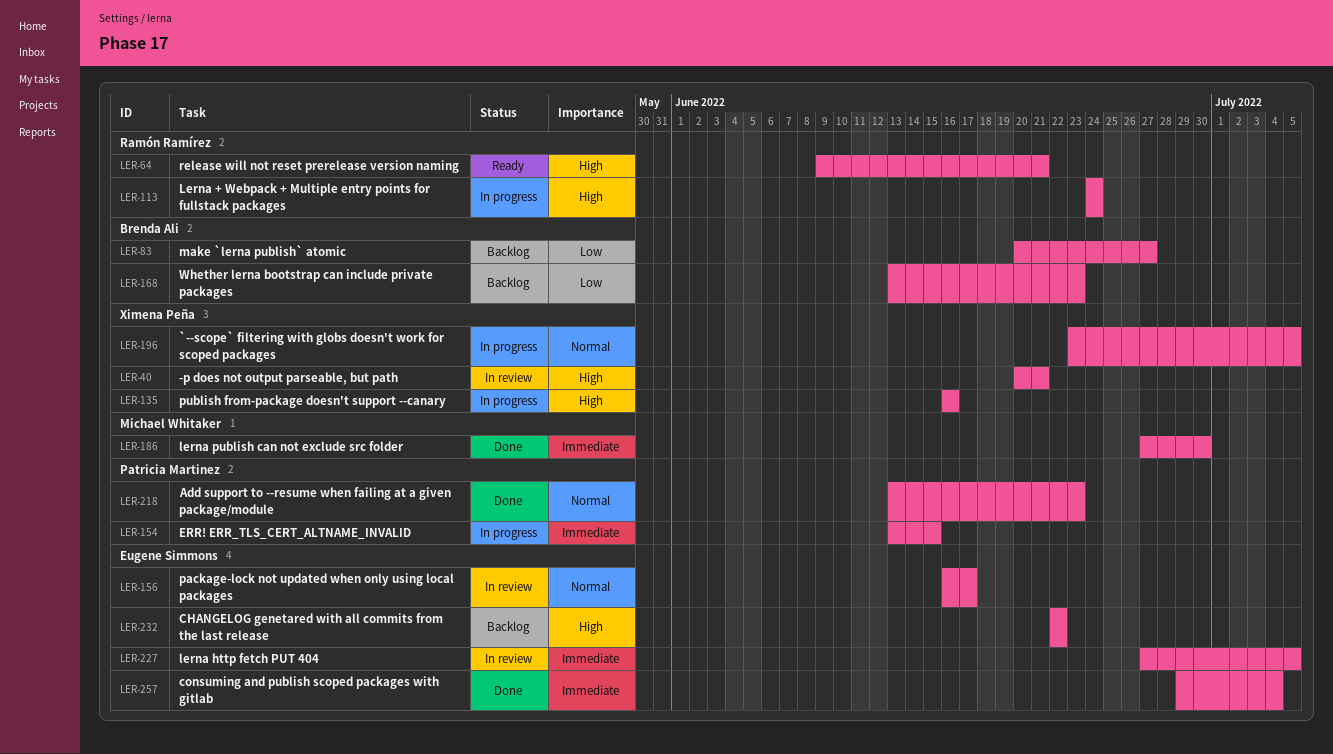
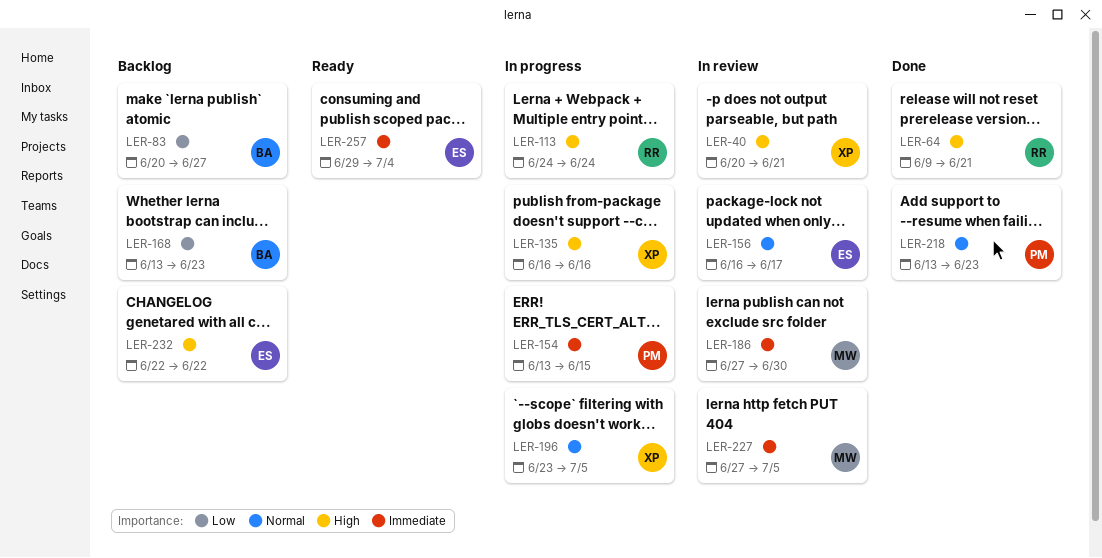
LER-64, status: Ready -> Done
LER-186, status: Done -> In review
LER-227, owner: Eugene Simmons -> Michael Whitaker
LER-257, status: Done -> Ready

